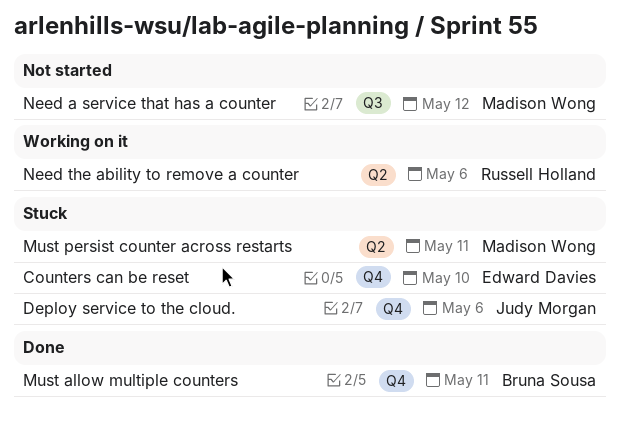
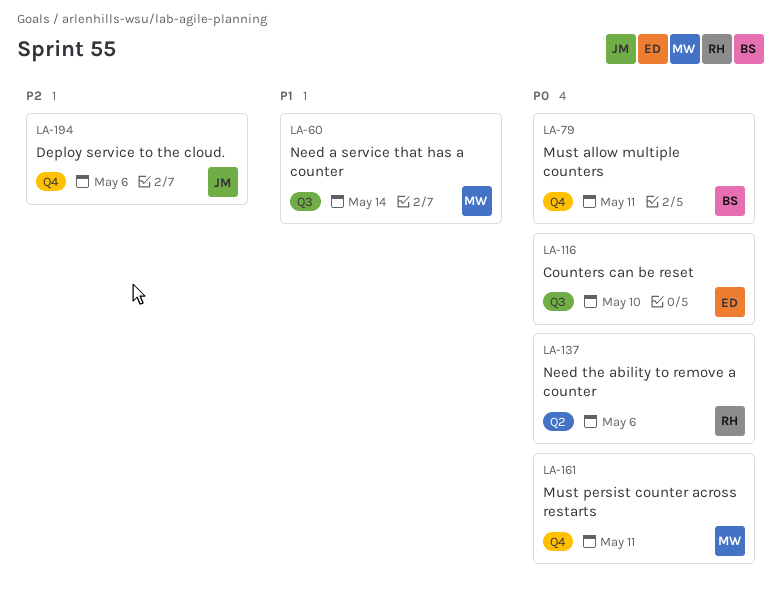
Counters can be reset, label: Q4 -> Q3
Must persist counter across restarts, label: Q2 -> Q4
Need a service that has a counter, due: May 12 -> May 14

